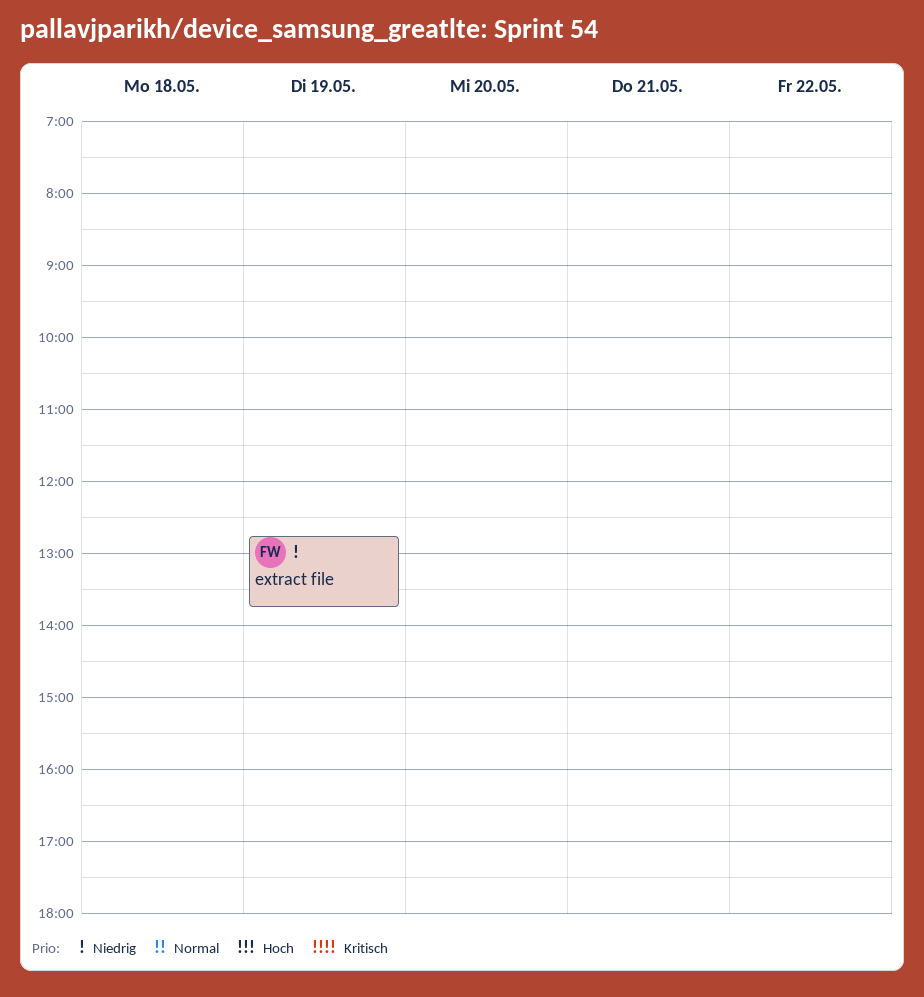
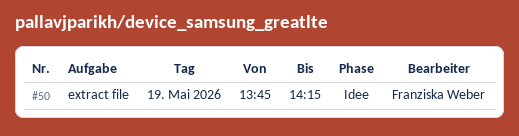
extract file, begins: 12:45 -> 13:45
extract file, ends: 13:45 -> 14:15

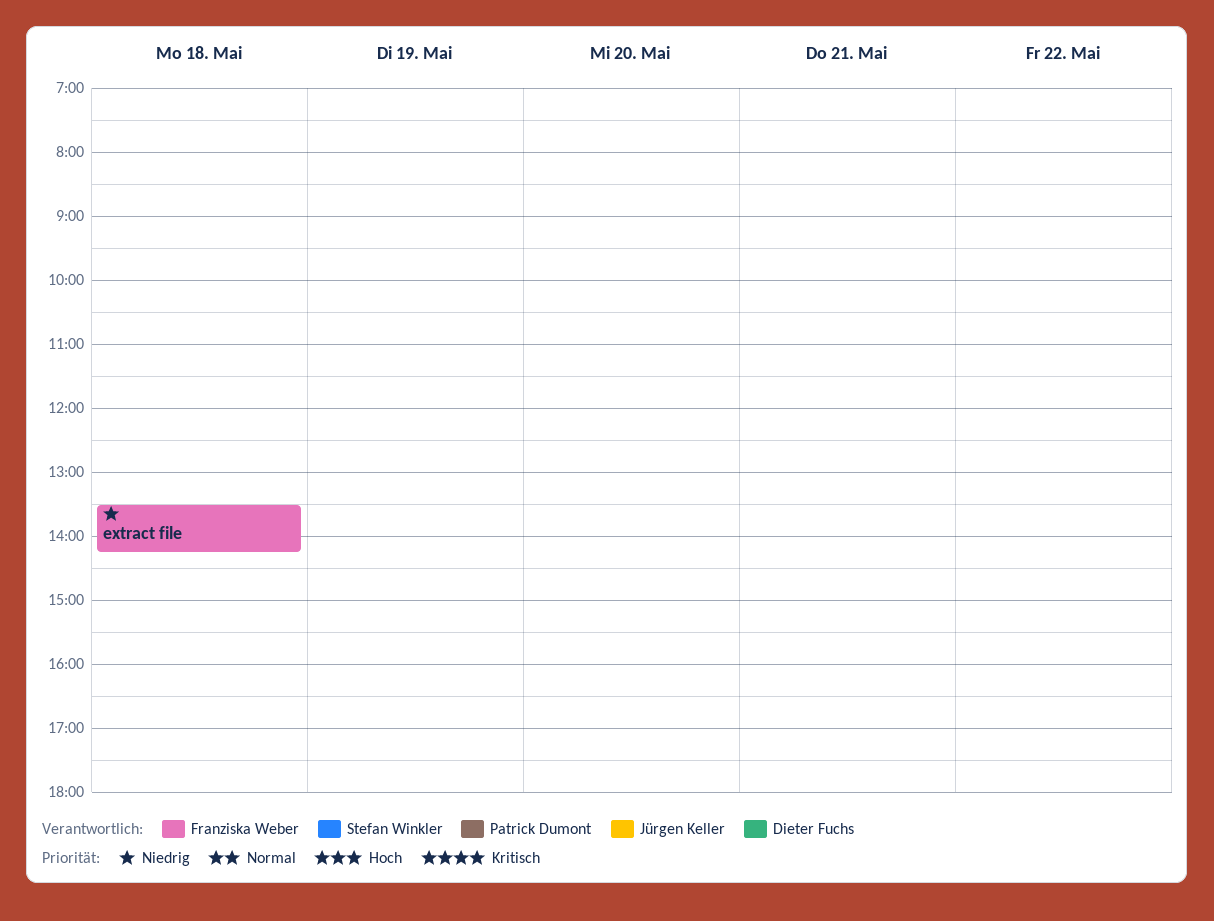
extract file, day: May 19 -> May 18
extract file, begins: 13:45 -> 13:30

